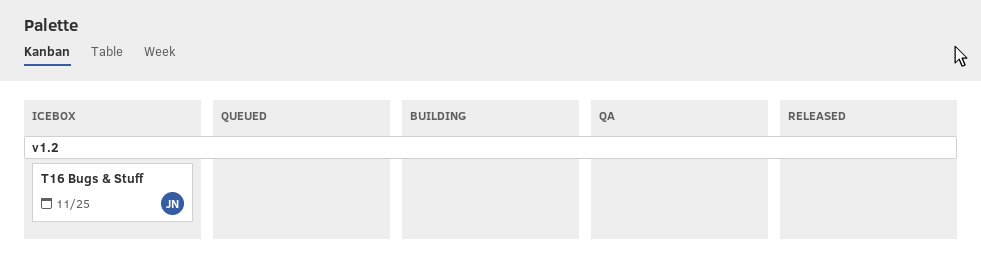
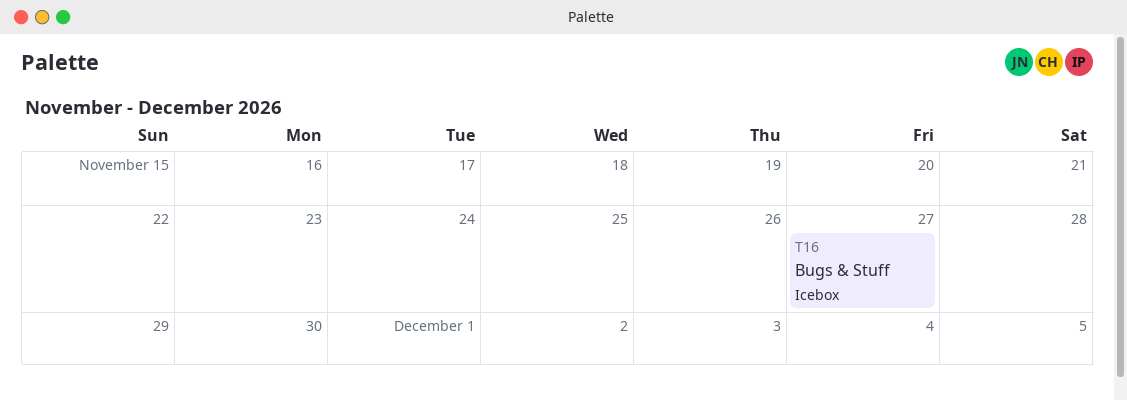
T16, due: Nov 25 -> Nov 27

